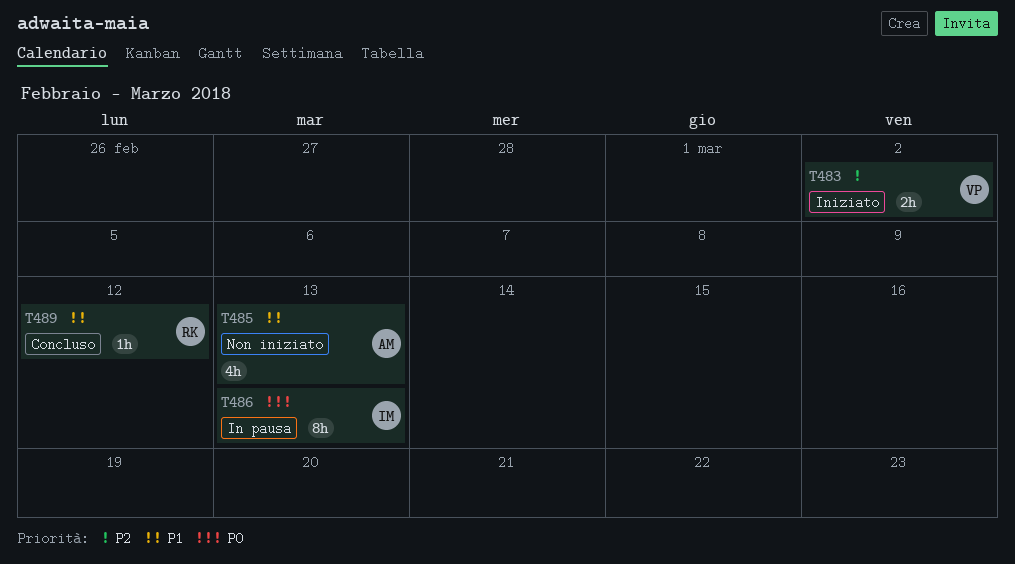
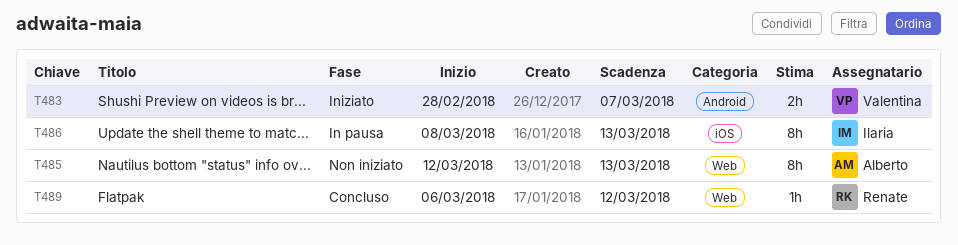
T483, due: Mar 2 -> Mar 7
T485, estimate: 4h -> 8h

